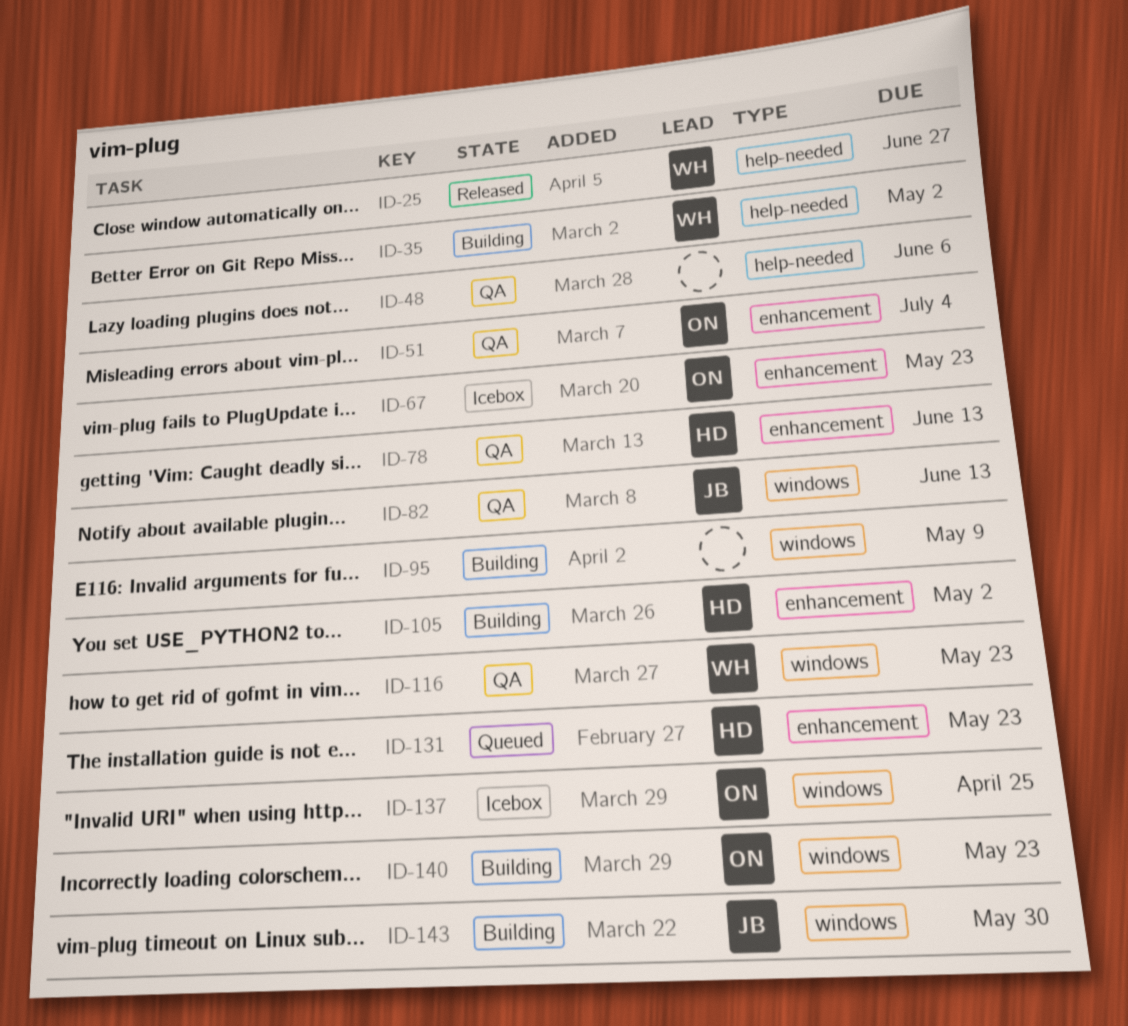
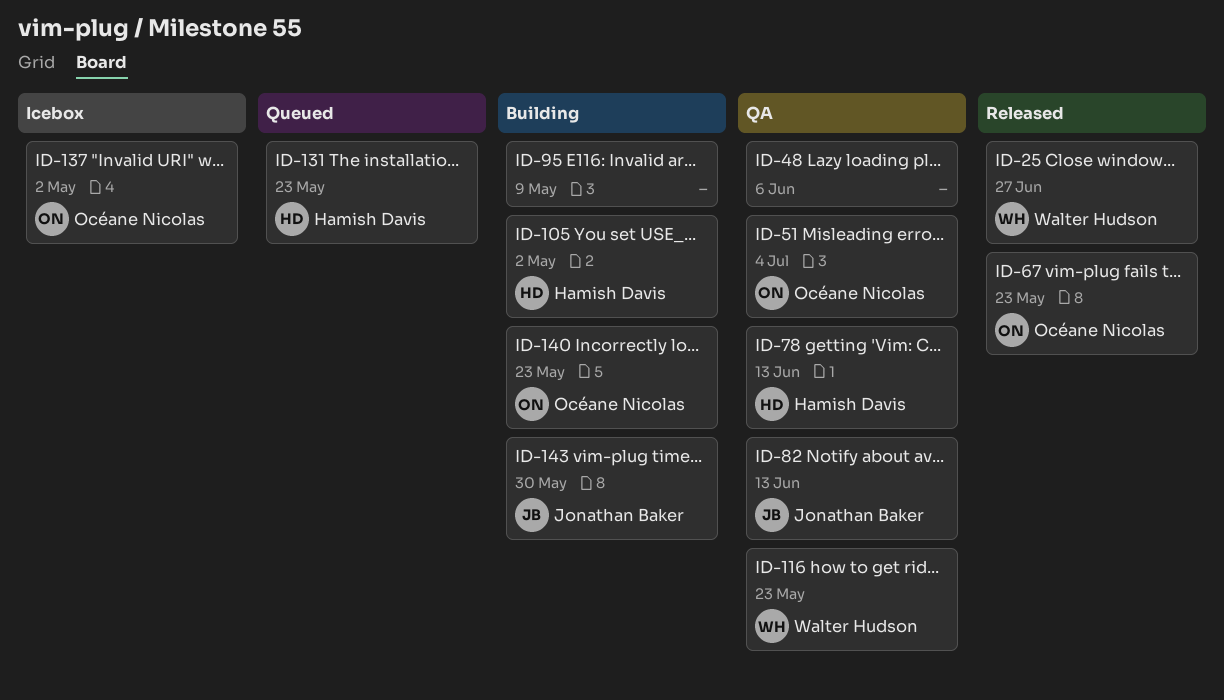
ID-35: present -> none
ID-67, status: Icebox -> Released
ID-137, due: Apr 25 -> May 2

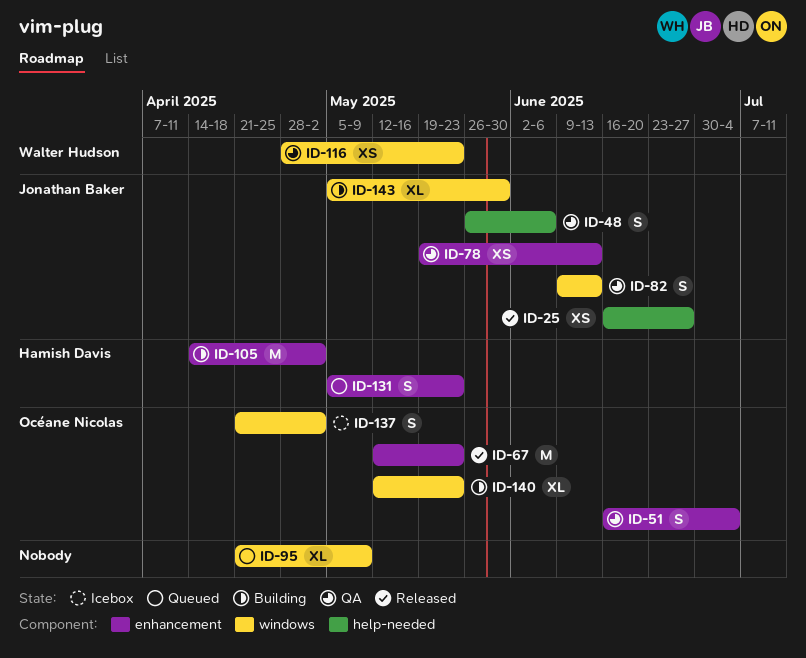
ID-25, owner: Walter Hudson -> Jonathan Baker
ID-48, owner: none -> Jonathan Baker
ID-78, owner: Hamish Davis -> Jonathan Baker
ID-95, status: Building -> Queued

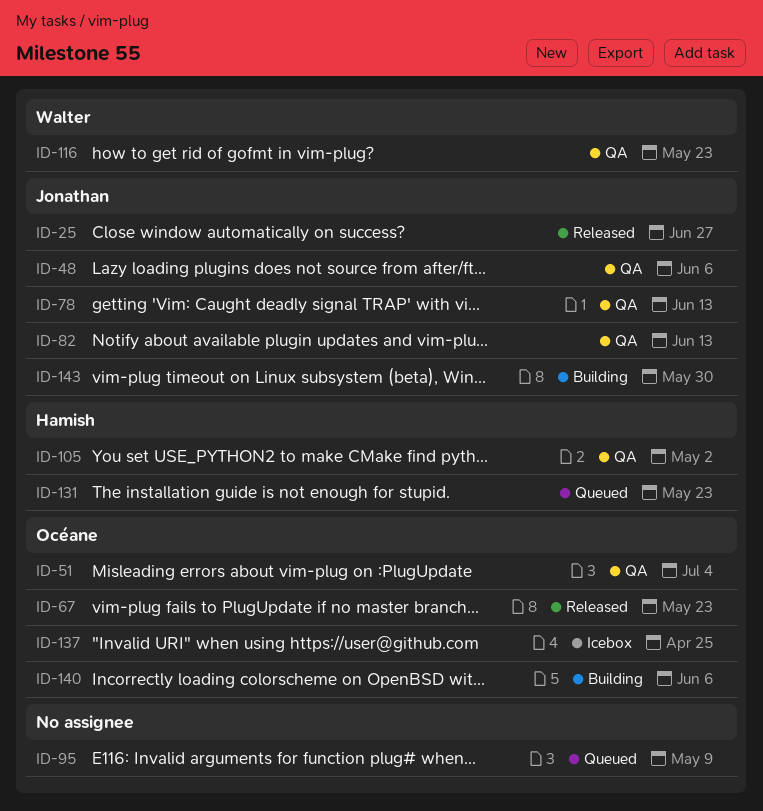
ID-105, status: Building -> QA
ID-137, due: May 2 -> Apr 25
ID-140, due: May 23 -> Jun 6

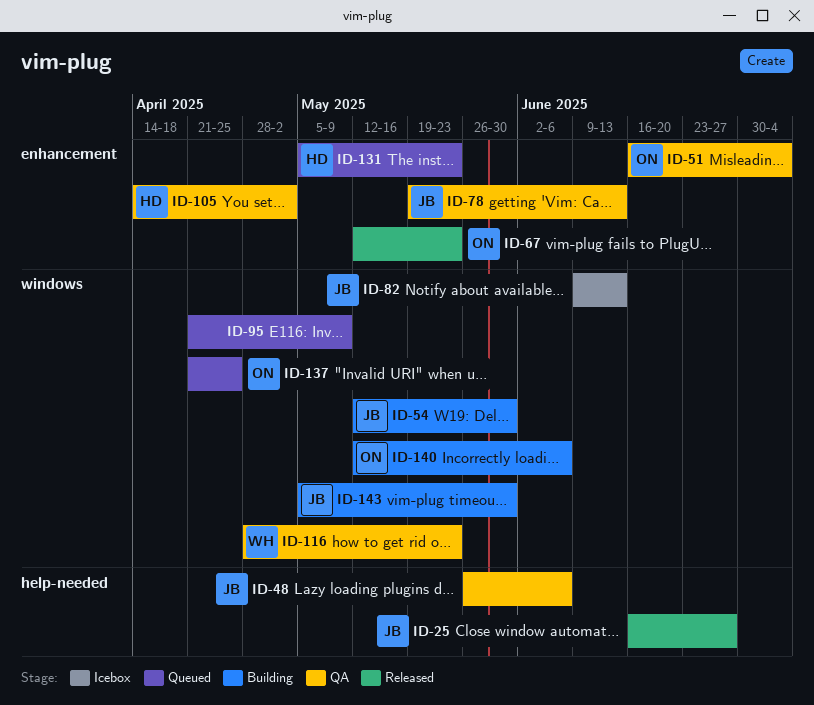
ID-54: none -> present
ID-82, status: QA -> Icebox
ID-137, status: Icebox -> Queued

